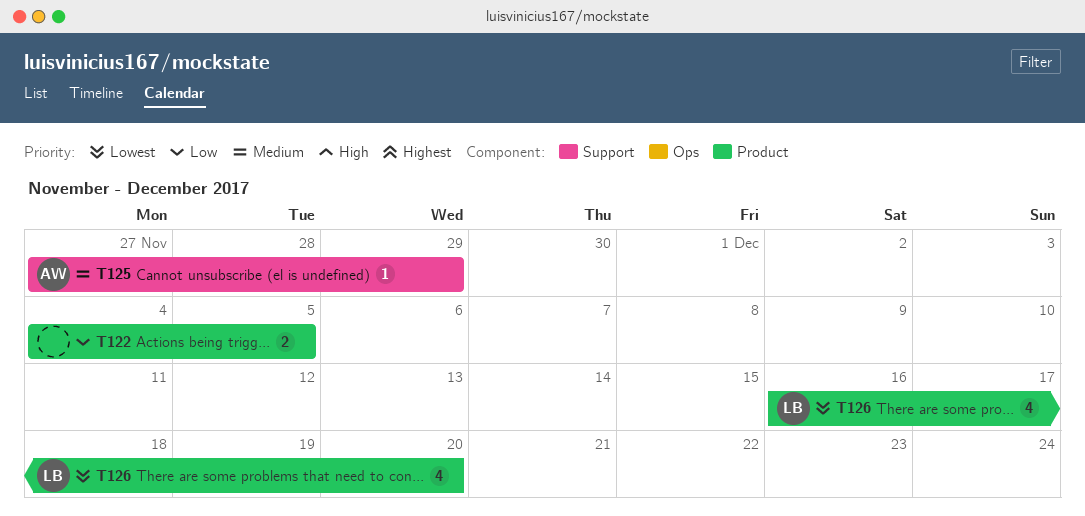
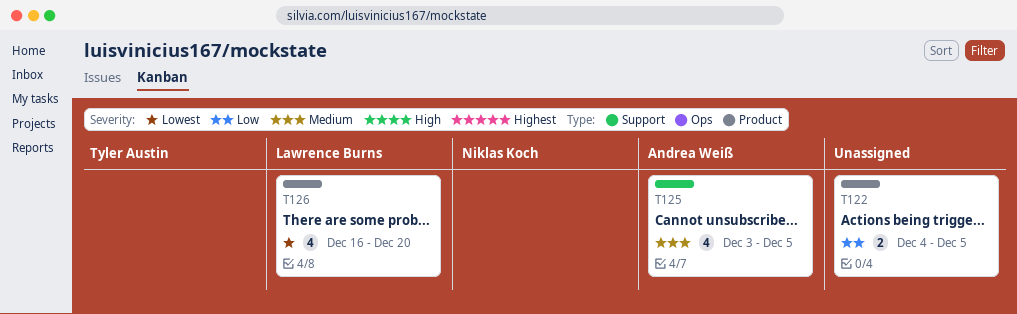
T125, estimate: 1 -> 4
T125, start: Nov 27 -> Dec 3
T125, due: Nov 29 -> Dec 5

